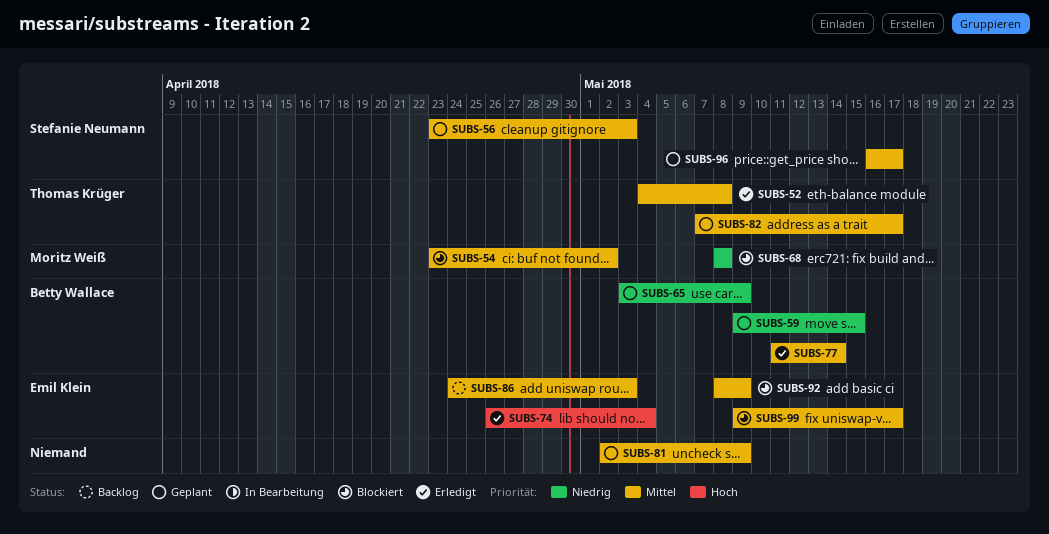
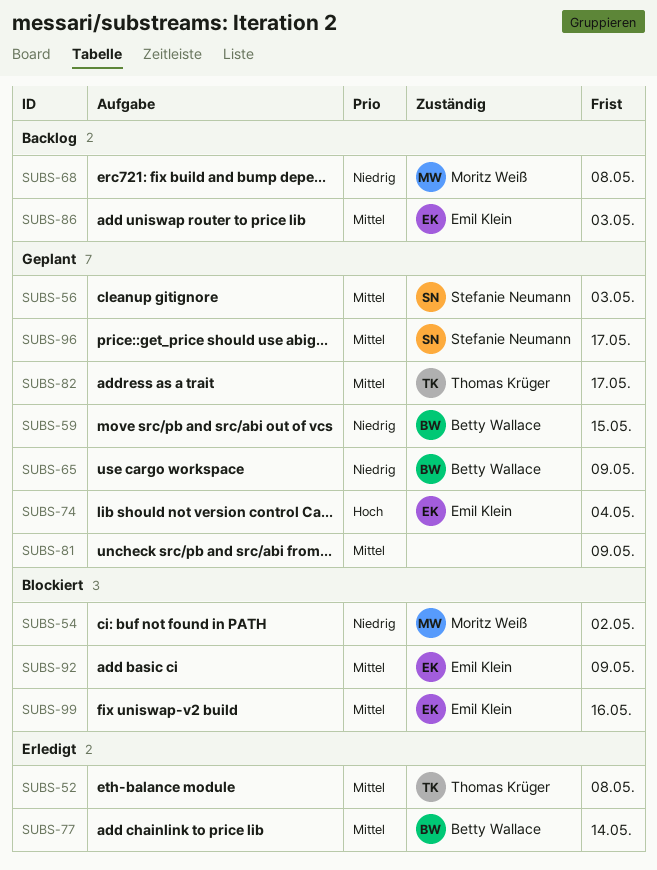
SUBS-54, priority: Mittel -> Niedrig
SUBS-68, status: Blockiert -> Backlog
SUBS-74, status: Erledigt -> Geplant
SUBS-99, due: May 17 -> May 16

